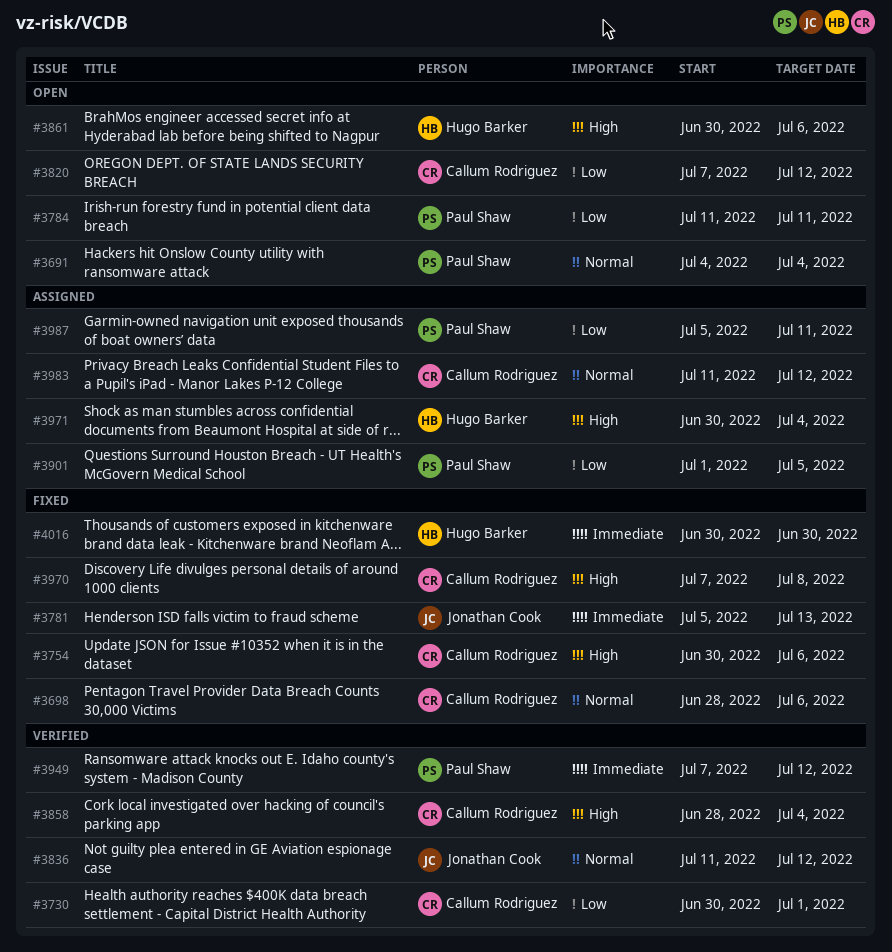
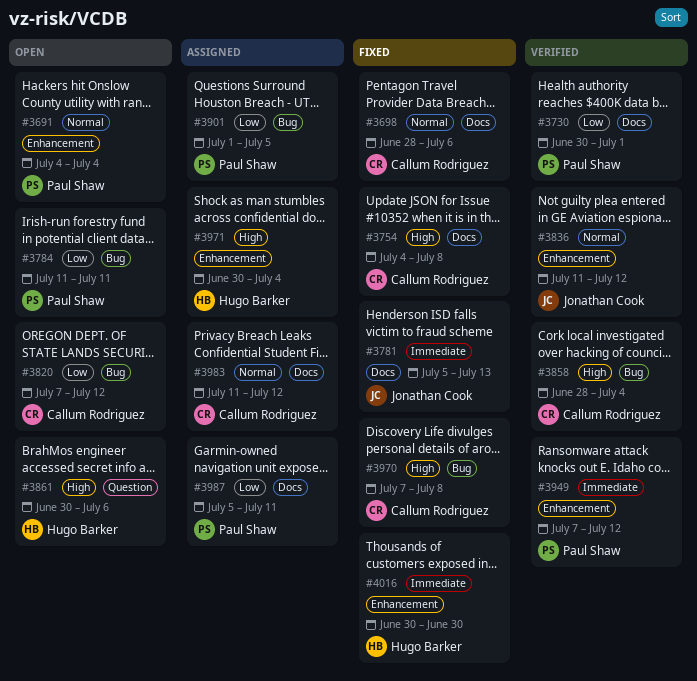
#3730, owner: Callum Rodriguez -> Paul Shaw
#3754, start: Jun 30 -> Jul 4
#3754, due: Jul 6 -> Jul 8

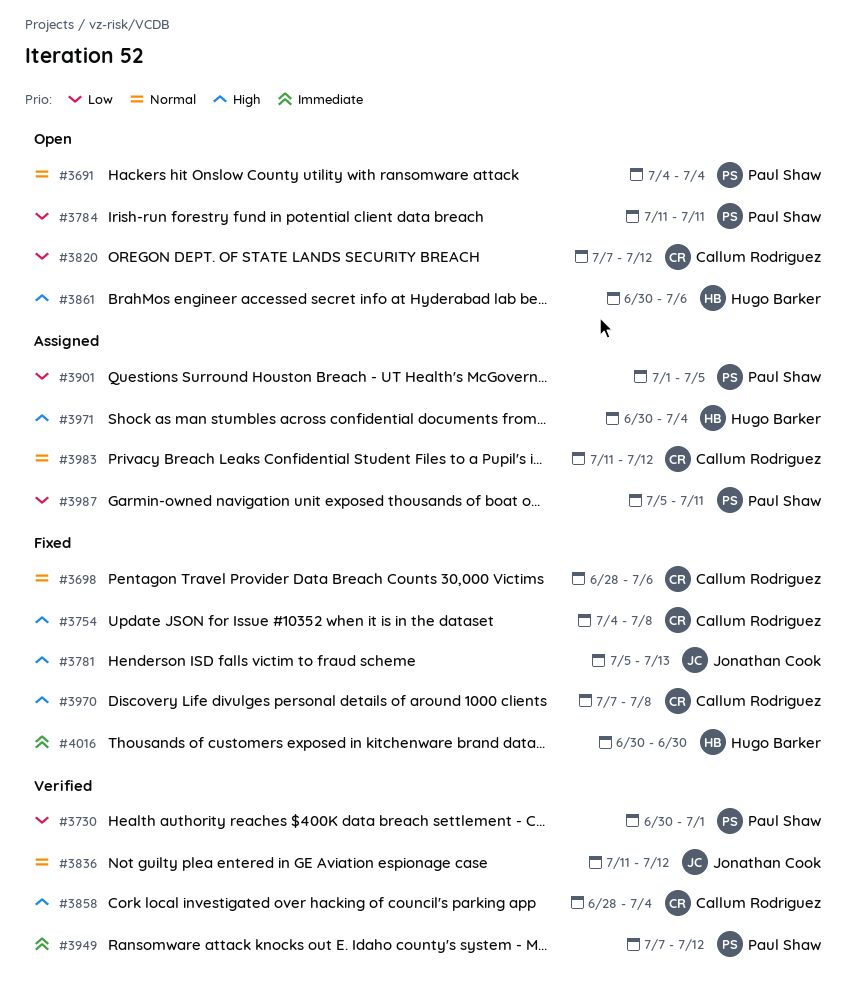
#3781, priority: Immediate -> High

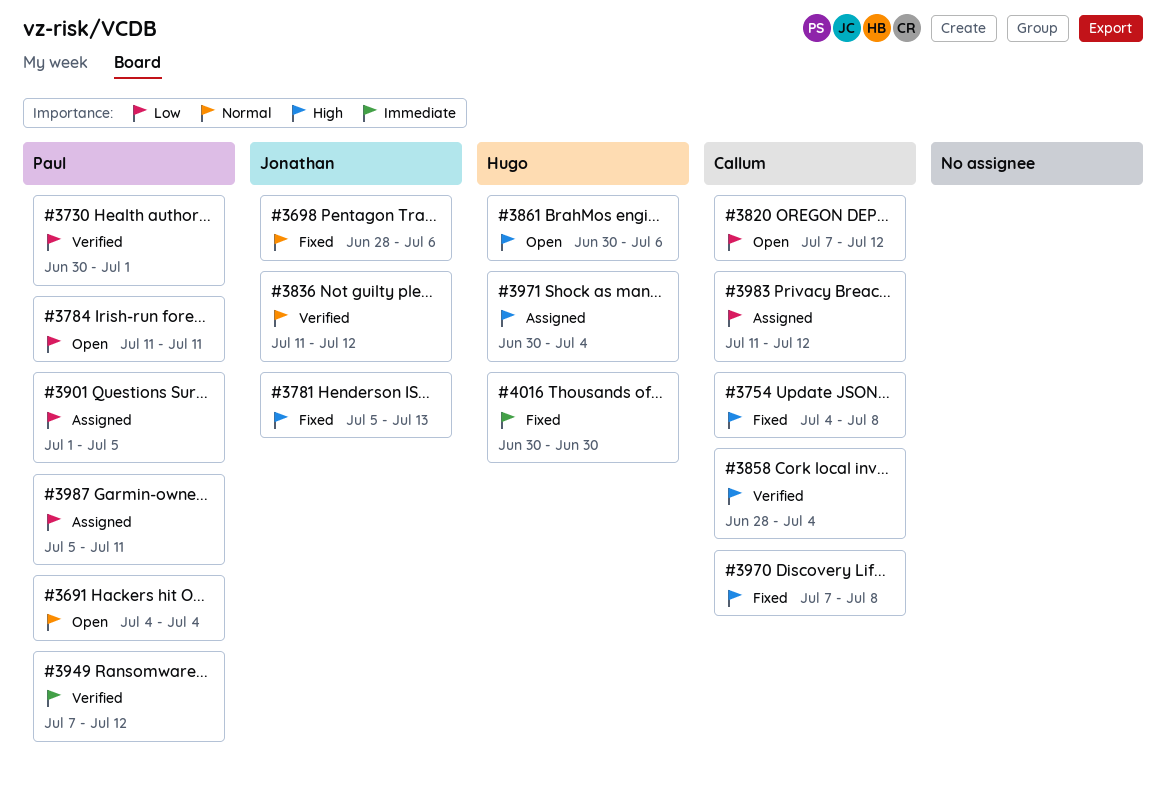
#3698, owner: Callum Rodriguez -> Jonathan Cook
#3983, priority: Normal -> Low

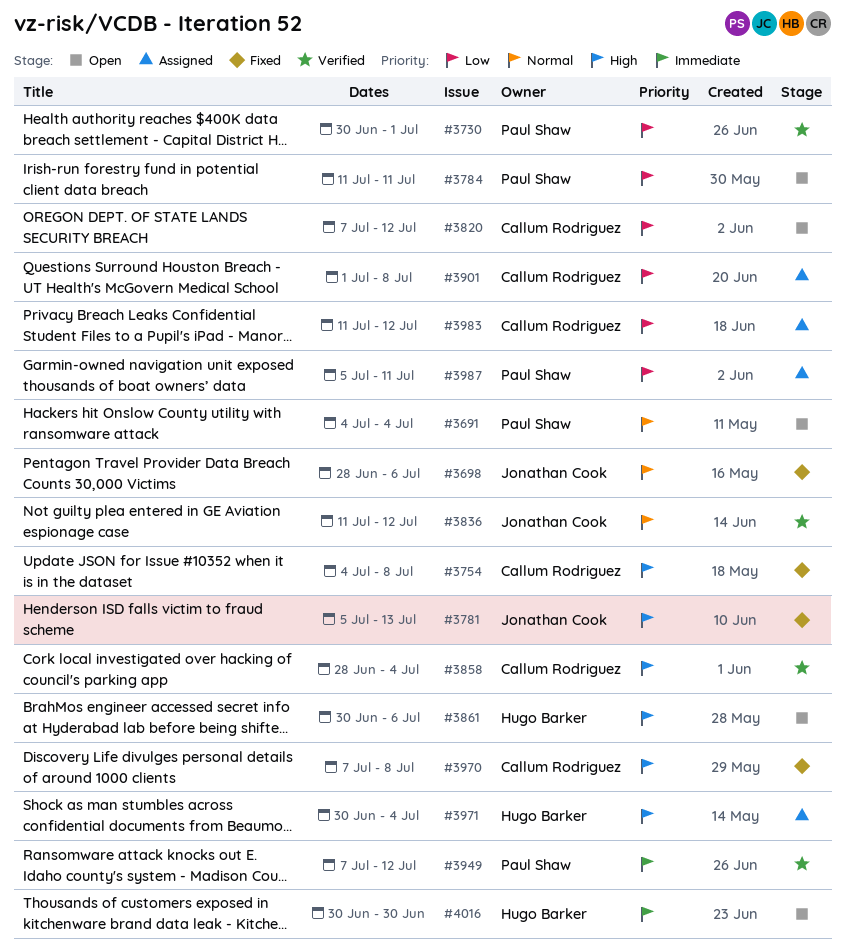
#3901, owner: Paul Shaw -> Callum Rodriguez
#3901, due: Jul 5 -> Jul 8
#4016, status: Fixed -> Open

